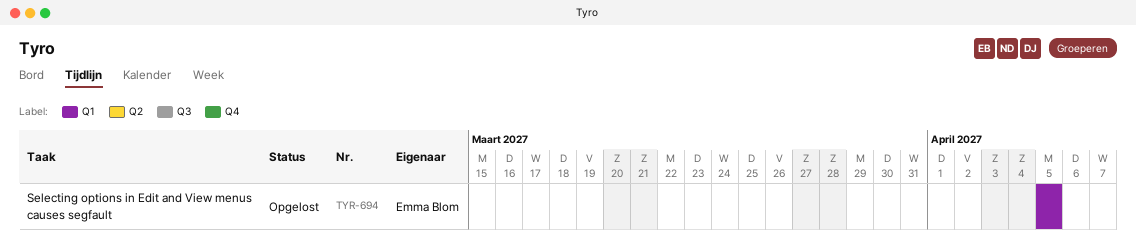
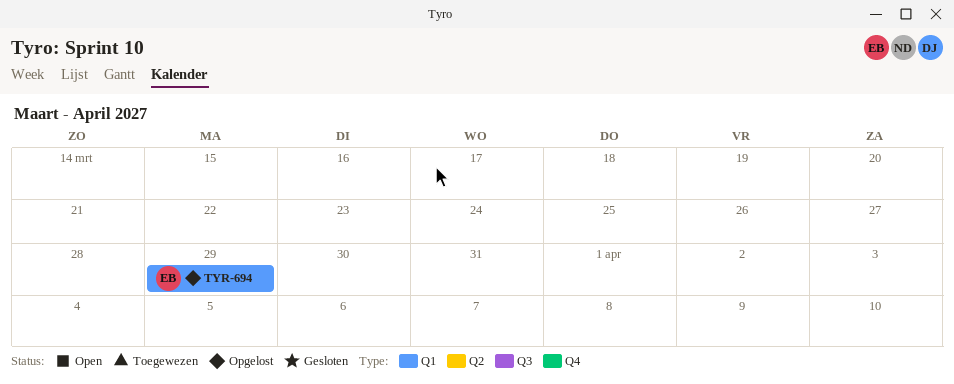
TYR-694, start: Apr 5 -> Mar 29
TYR-694, due: Apr 5 -> Mar 29

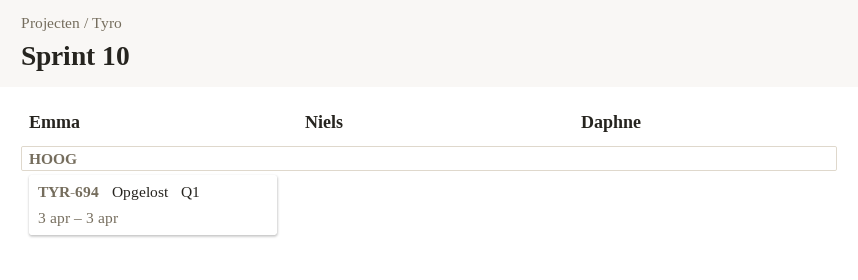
TYR-694, start: Mar 29 -> Apr 3
TYR-694, due: Mar 29 -> Apr 3

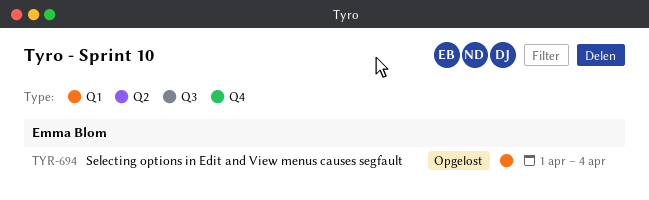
TYR-694, start: Apr 3 -> Apr 1
TYR-694, due: Apr 3 -> Apr 4

